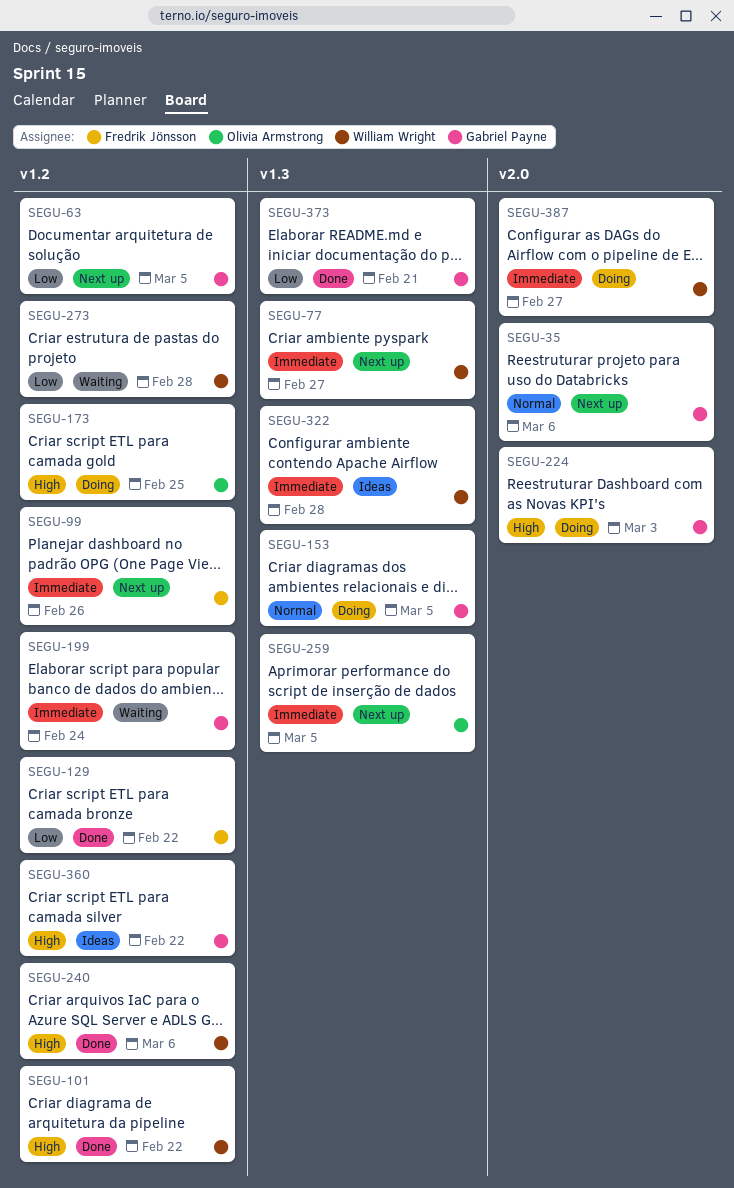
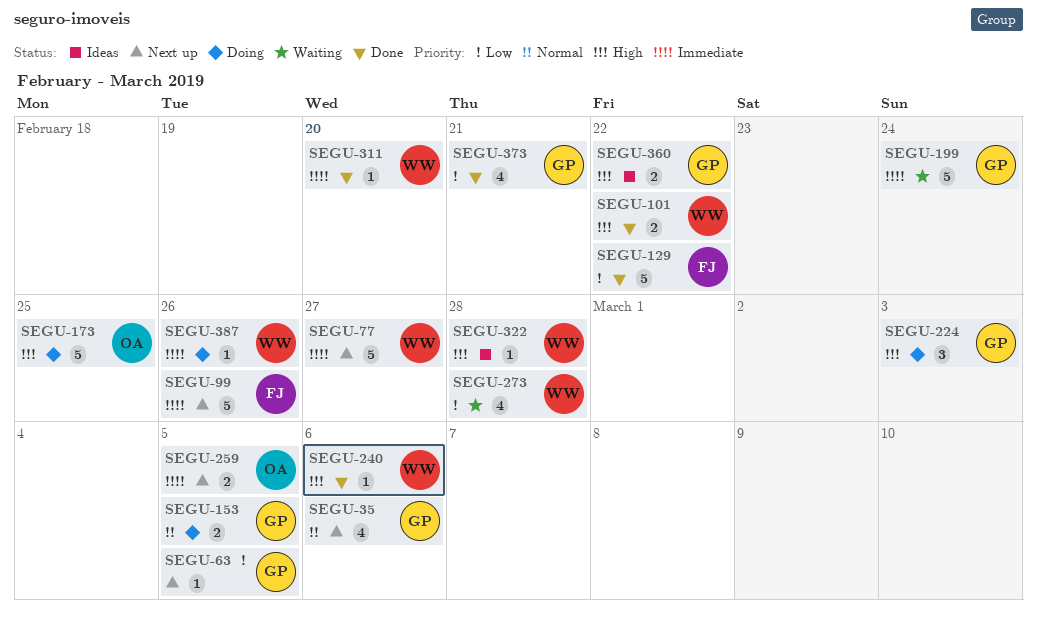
SEGU-311: none -> present
SEGU-322, priority: Immediate -> High
SEGU-387, due: Feb 27 -> Feb 26

